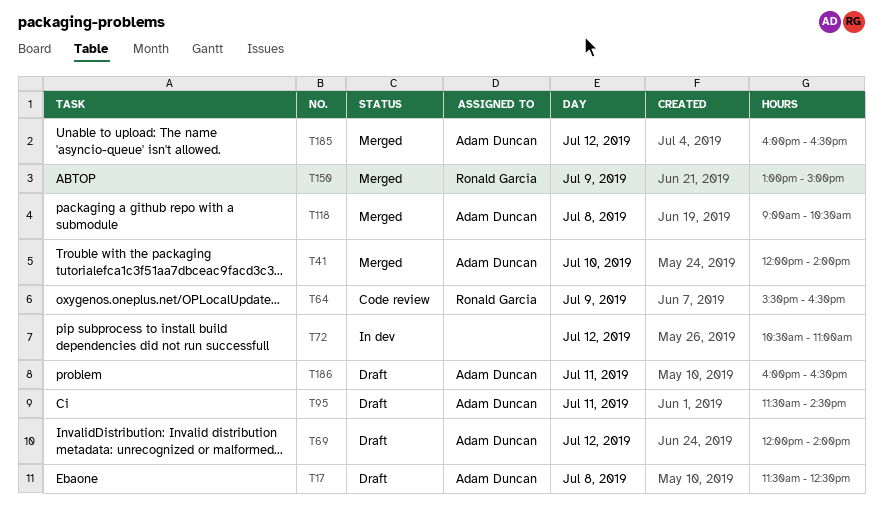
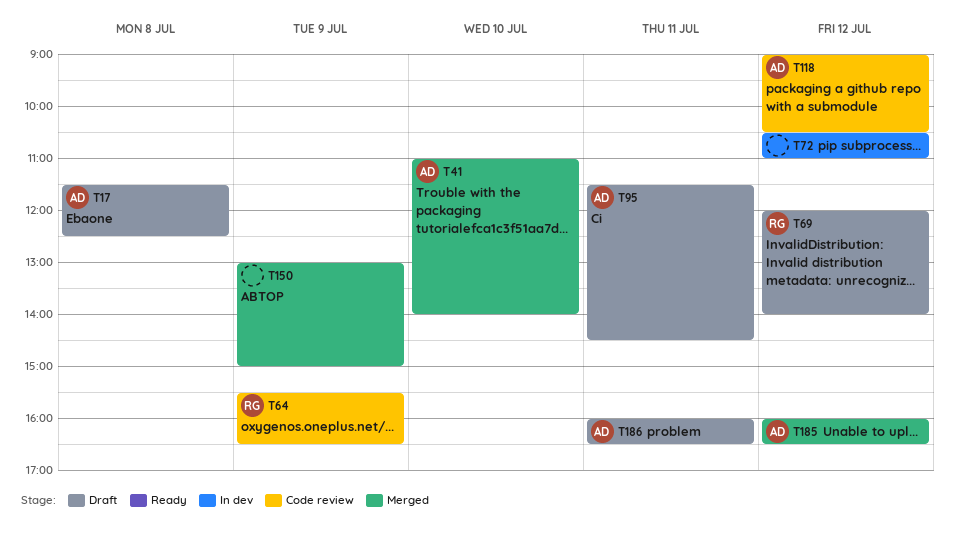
T41, begins: 12:00 -> 11:00
T69, owner: Adam Duncan -> Ronald Garcia
T118, status: Merged -> Code review
T118, day: Jul 8 -> Jul 12
T150, owner: Ronald Garcia -> none

